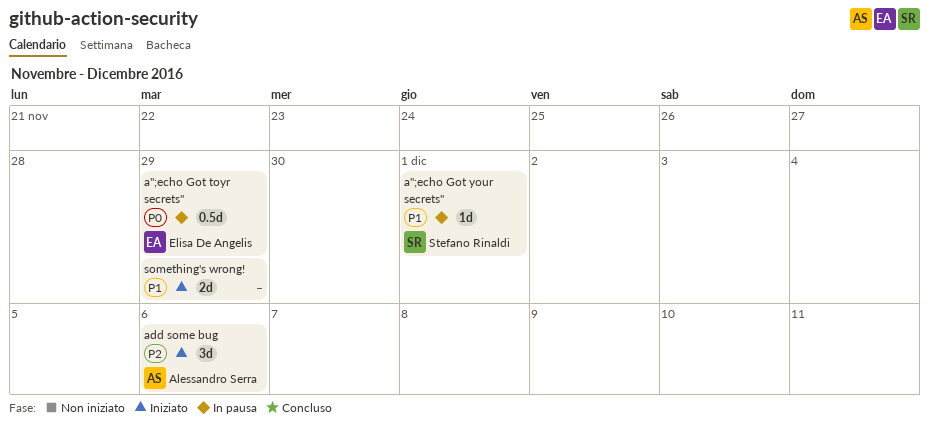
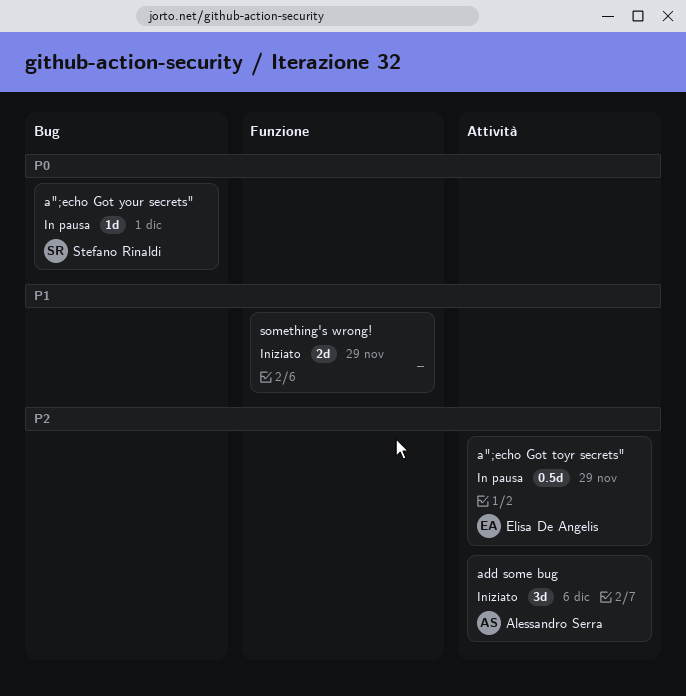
a";echo Got toyr secrets", priority: P0 -> P2
a";echo Got your secrets", priority: P1 -> P0

